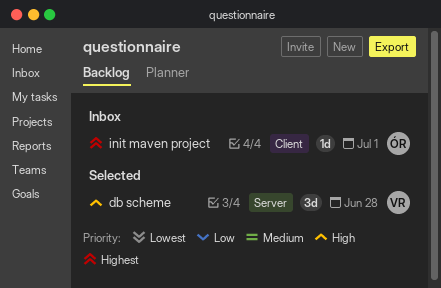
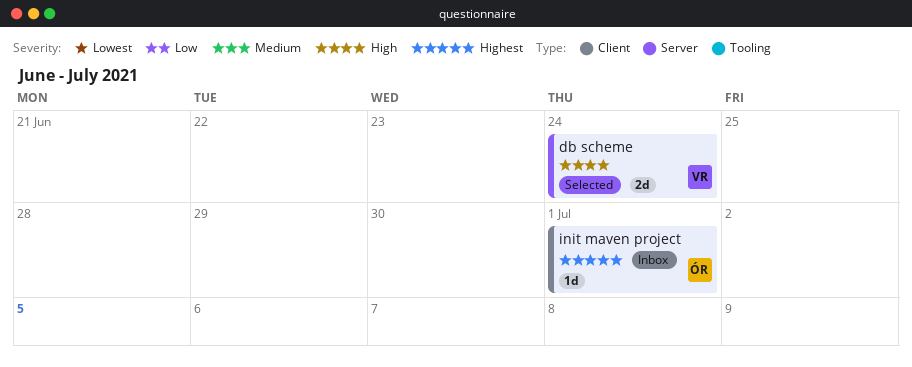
db scheme, estimate: 3d -> 2d
db scheme, due: Jun 28 -> Jun 24

